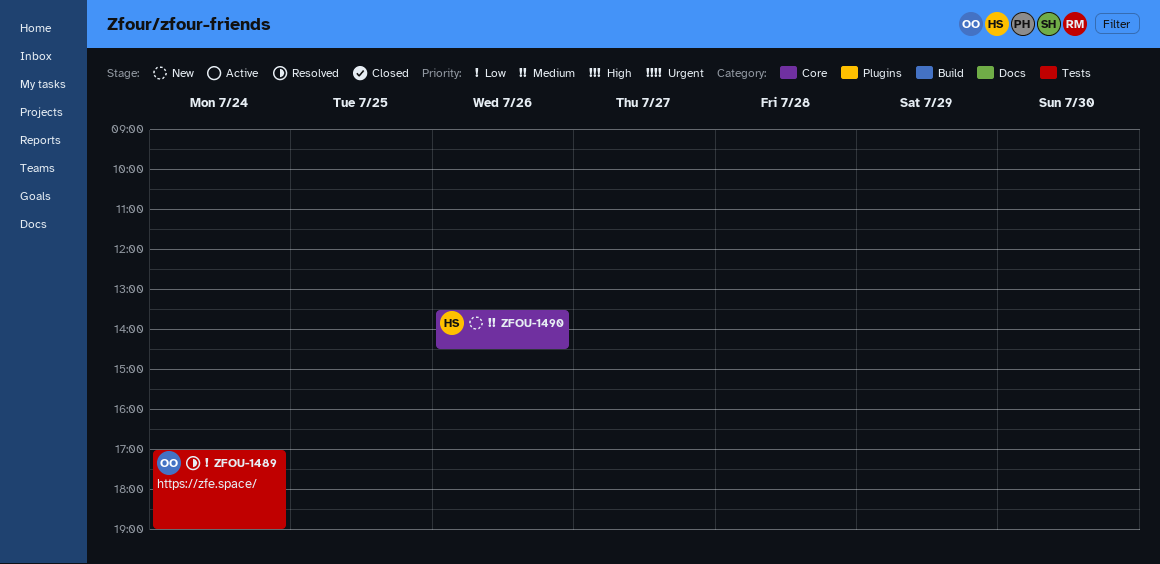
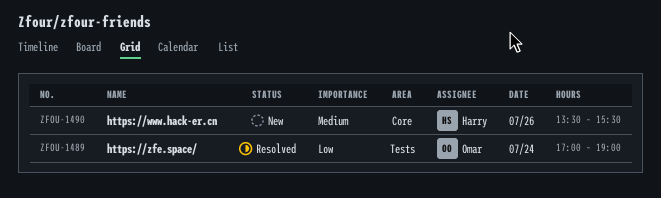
ZFOU-1490, ends: 14:30 -> 15:30

